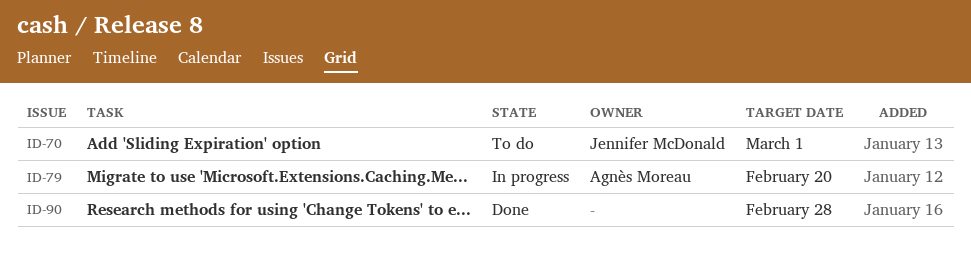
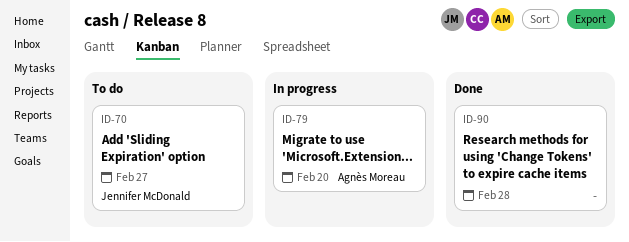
ID-70, due: Mar 1 -> Feb 27

